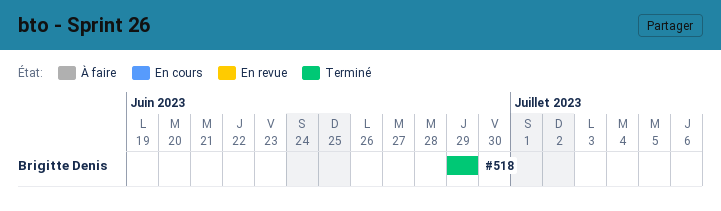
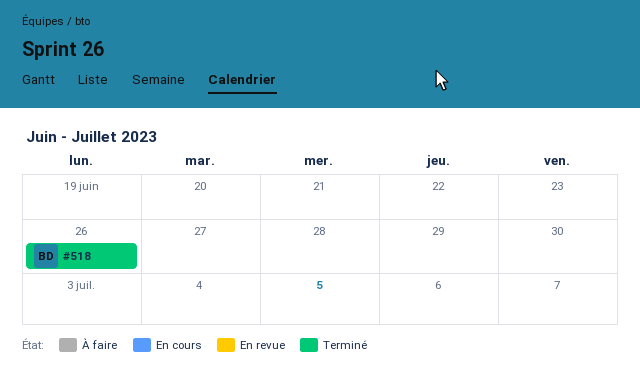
#518, start: Jun 29 -> Jun 26
#518, due: Jun 29 -> Jun 26

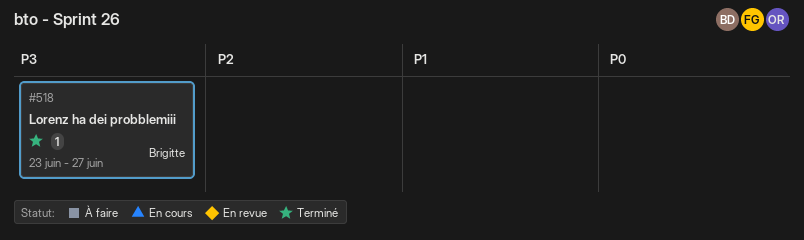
#518, start: Jun 26 -> Jun 23
#518, due: Jun 26 -> Jun 27

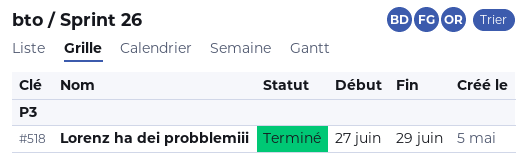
#518, start: Jun 23 -> Jun 27
#518, due: Jun 27 -> Jun 29

